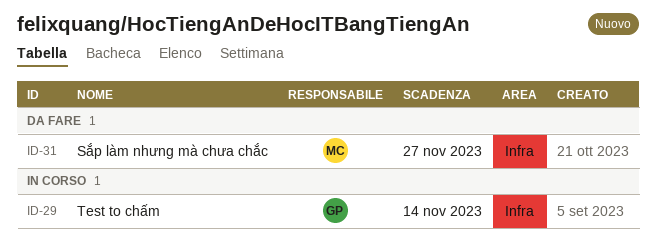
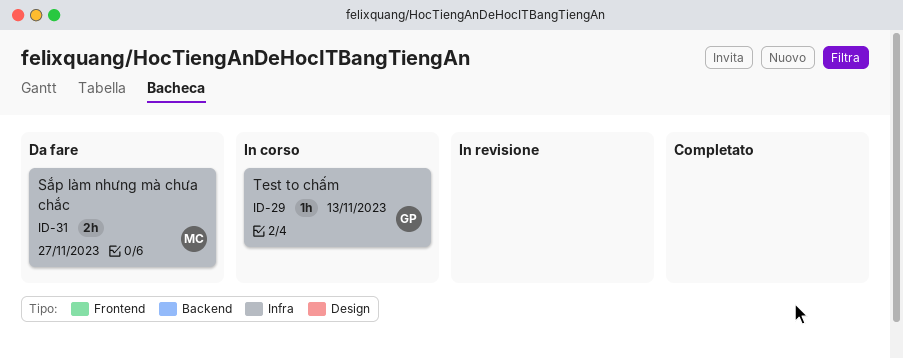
ID-29, due: Nov 14 -> Nov 13

